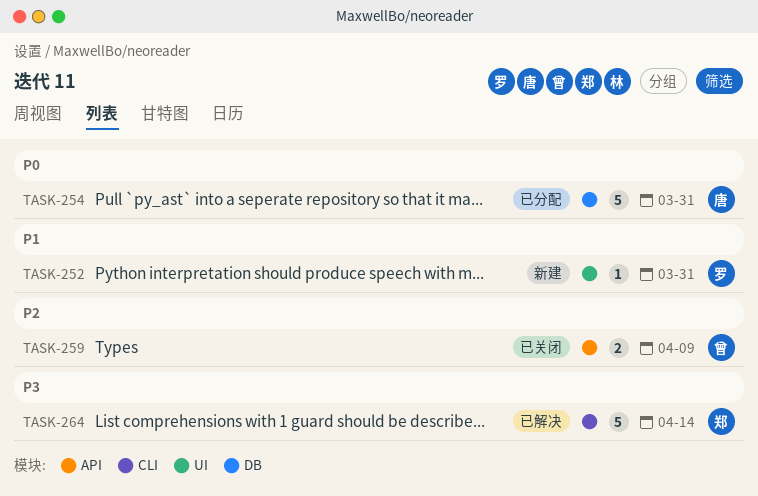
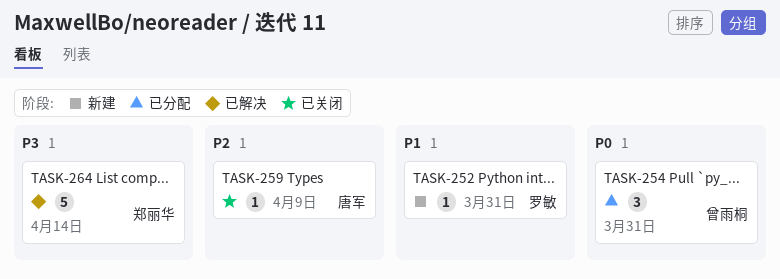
TASK-254, owner: 唐军 -> 曾雨桐
TASK-254, estimate: 5 -> 3
TASK-259, owner: 曾雨桐 -> 唐军
TASK-259, estimate: 2 -> 1

